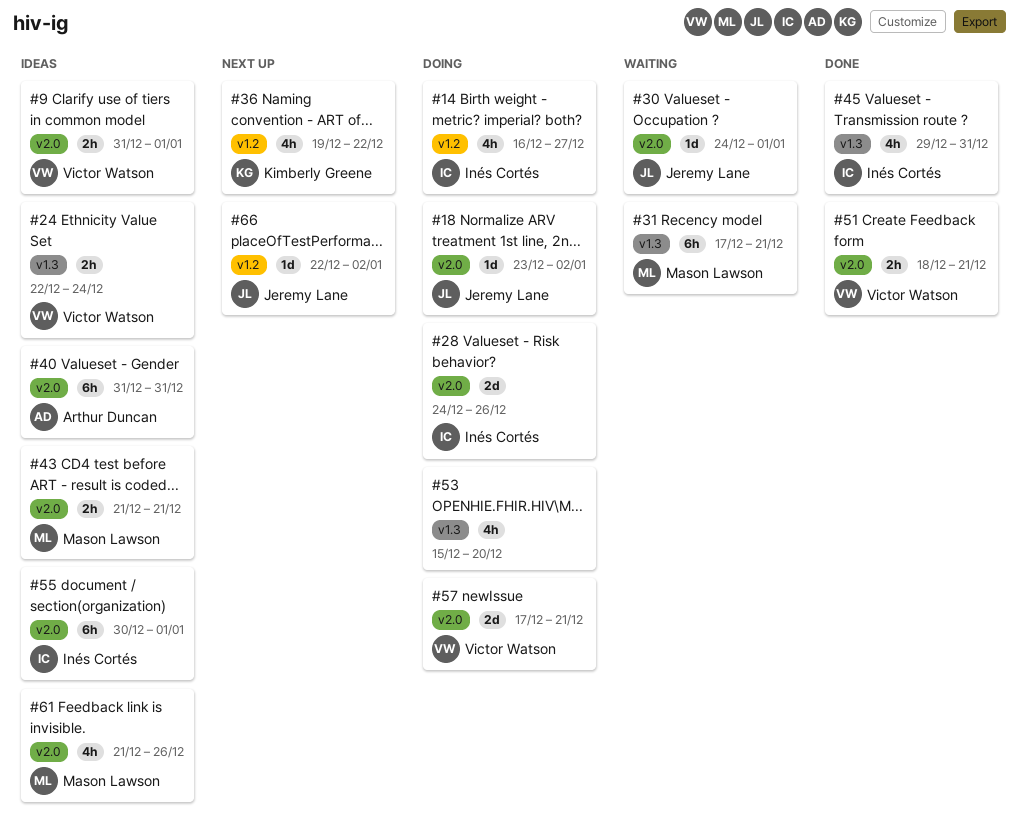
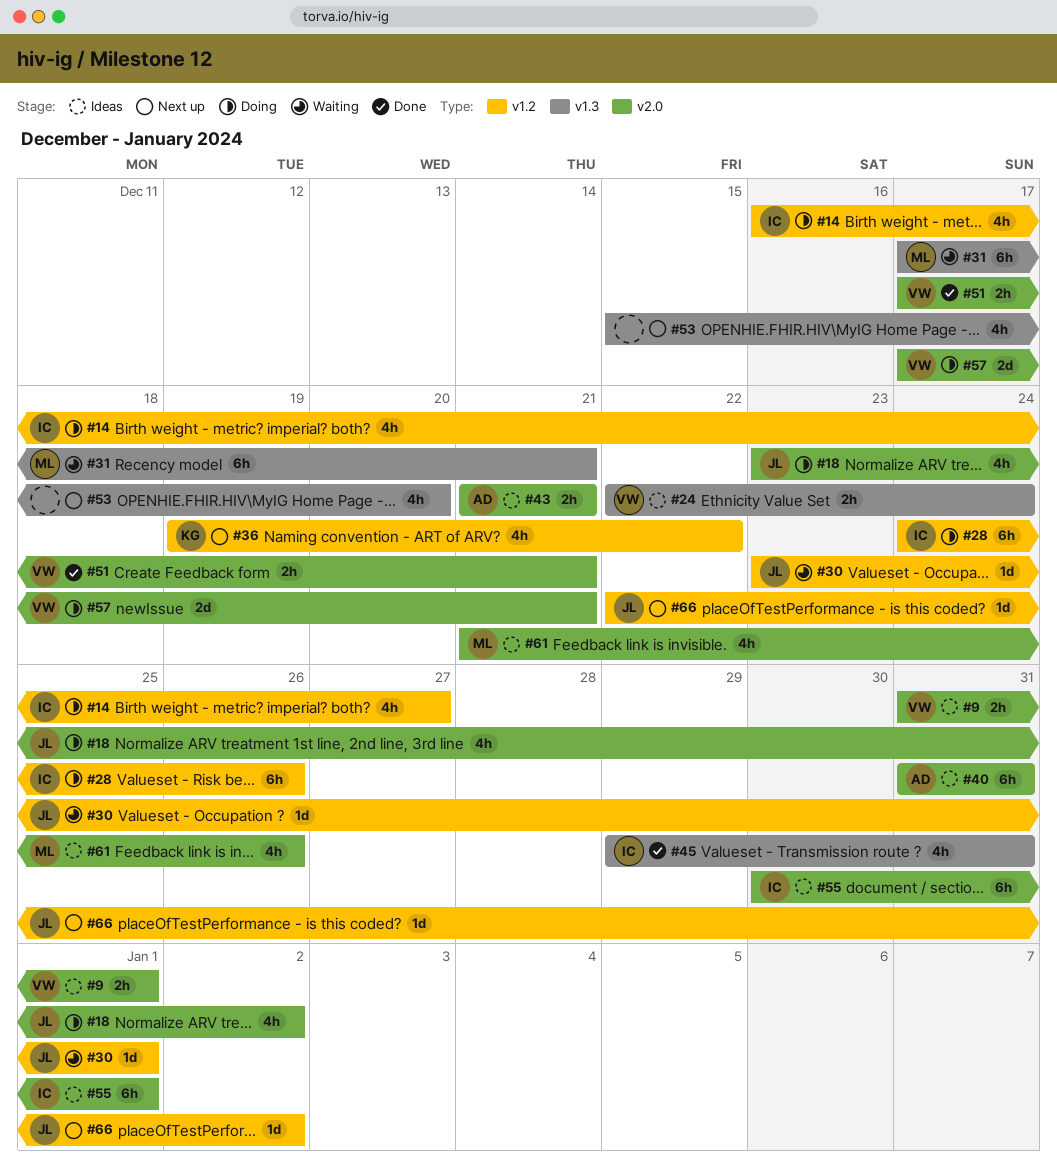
#18, estimate: 1d -> 4h
#28, label: v2.0 -> v1.2
#28, estimate: 2d -> 6h
#30, label: v2.0 -> v1.2
#30, start: Dec 24 -> Dec 23
#43, owner: Mason Lawson -> Arthur Duncan
#51, start: Dec 18 -> Dec 17
#53, status: Doing -> Next up

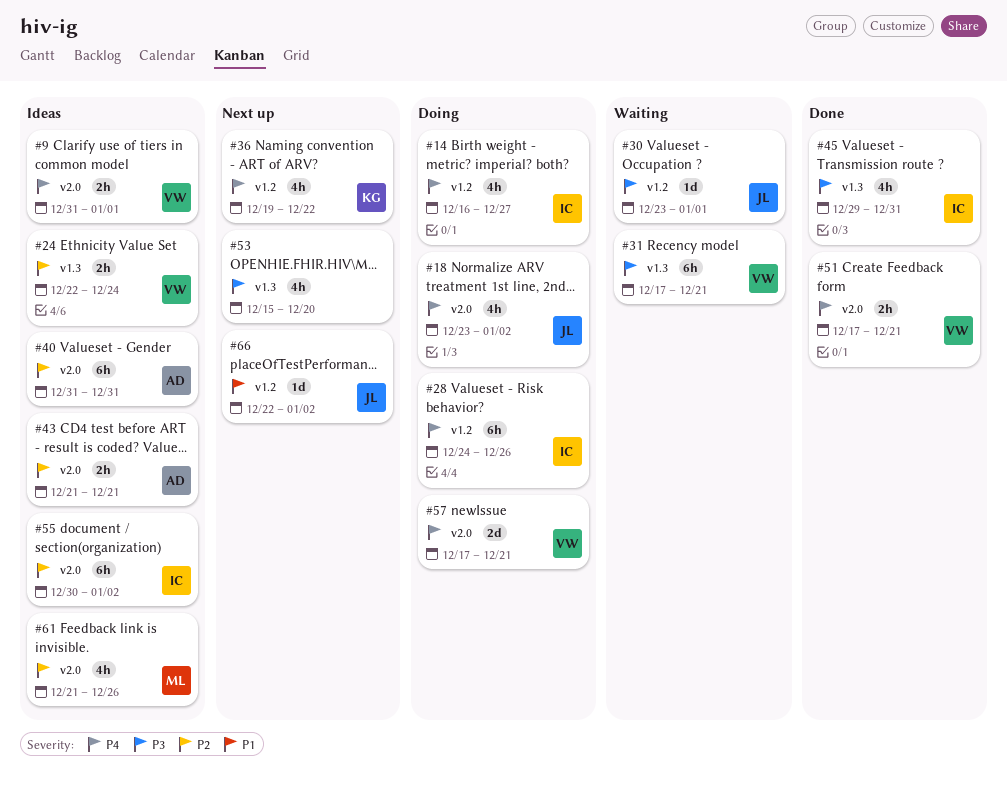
#31, owner: ML -> VW
#55, due: Jan 1 -> Jan 2

